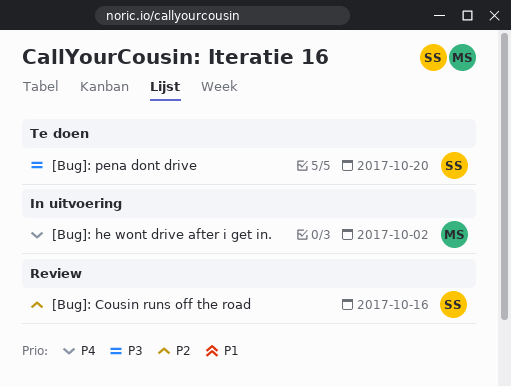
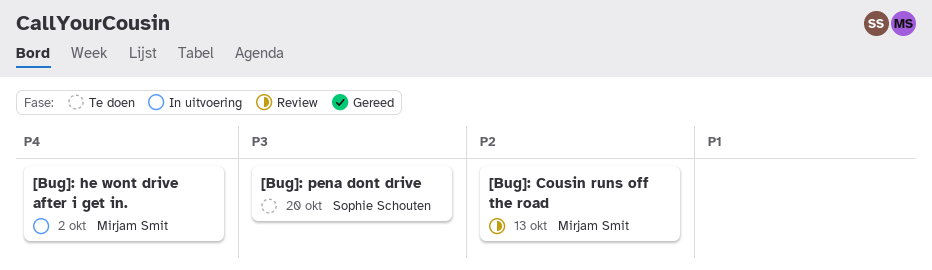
[Bug]: Cousin runs off the road, owner: Sophie Schouten -> Mirjam Smit
[Bug]: Cousin runs off the road, due: Oct 16 -> Oct 13

